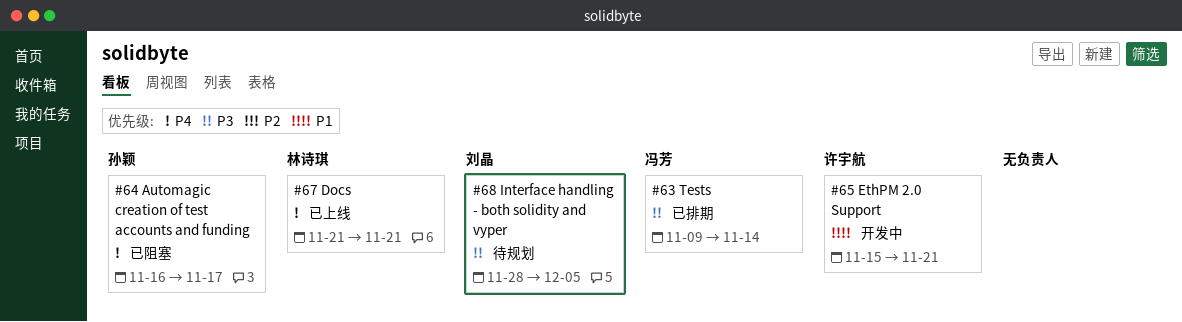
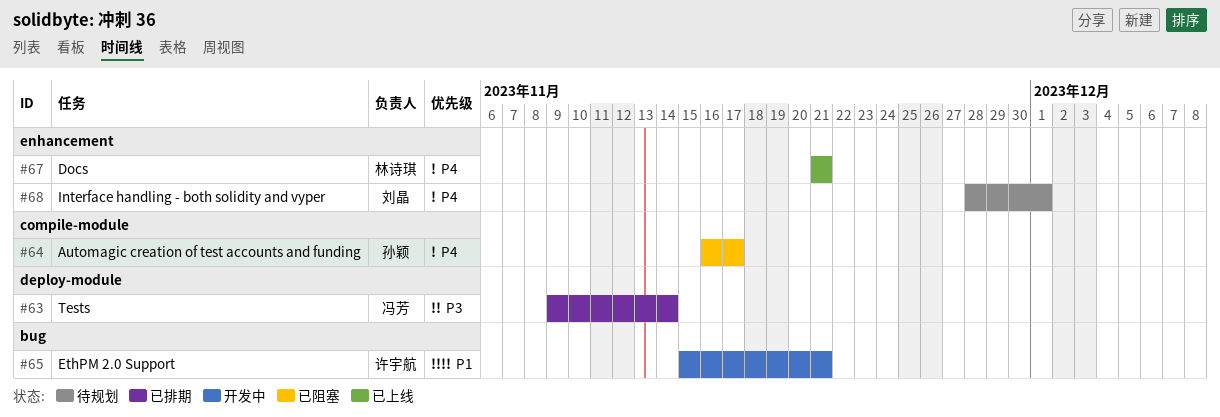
#68, priority: P3 -> P4
#68, due: Dec 5 -> Dec 1

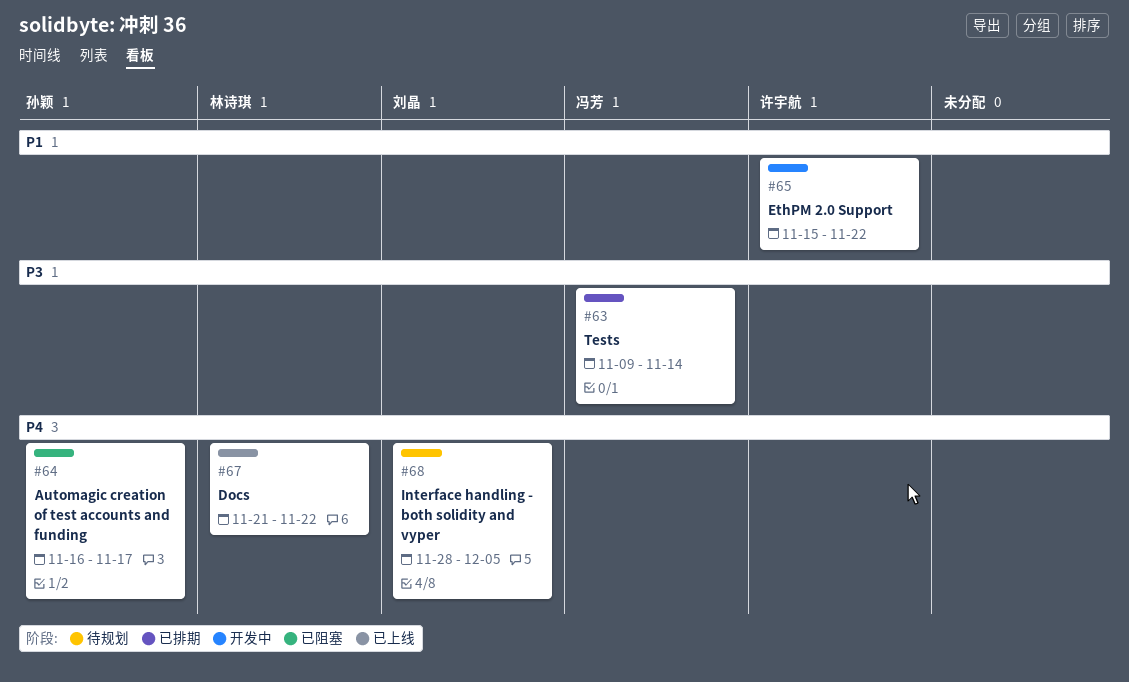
#65, due: Nov 21 -> Nov 22
#67, due: Nov 21 -> Nov 22
#68, due: Dec 1 -> Dec 5

